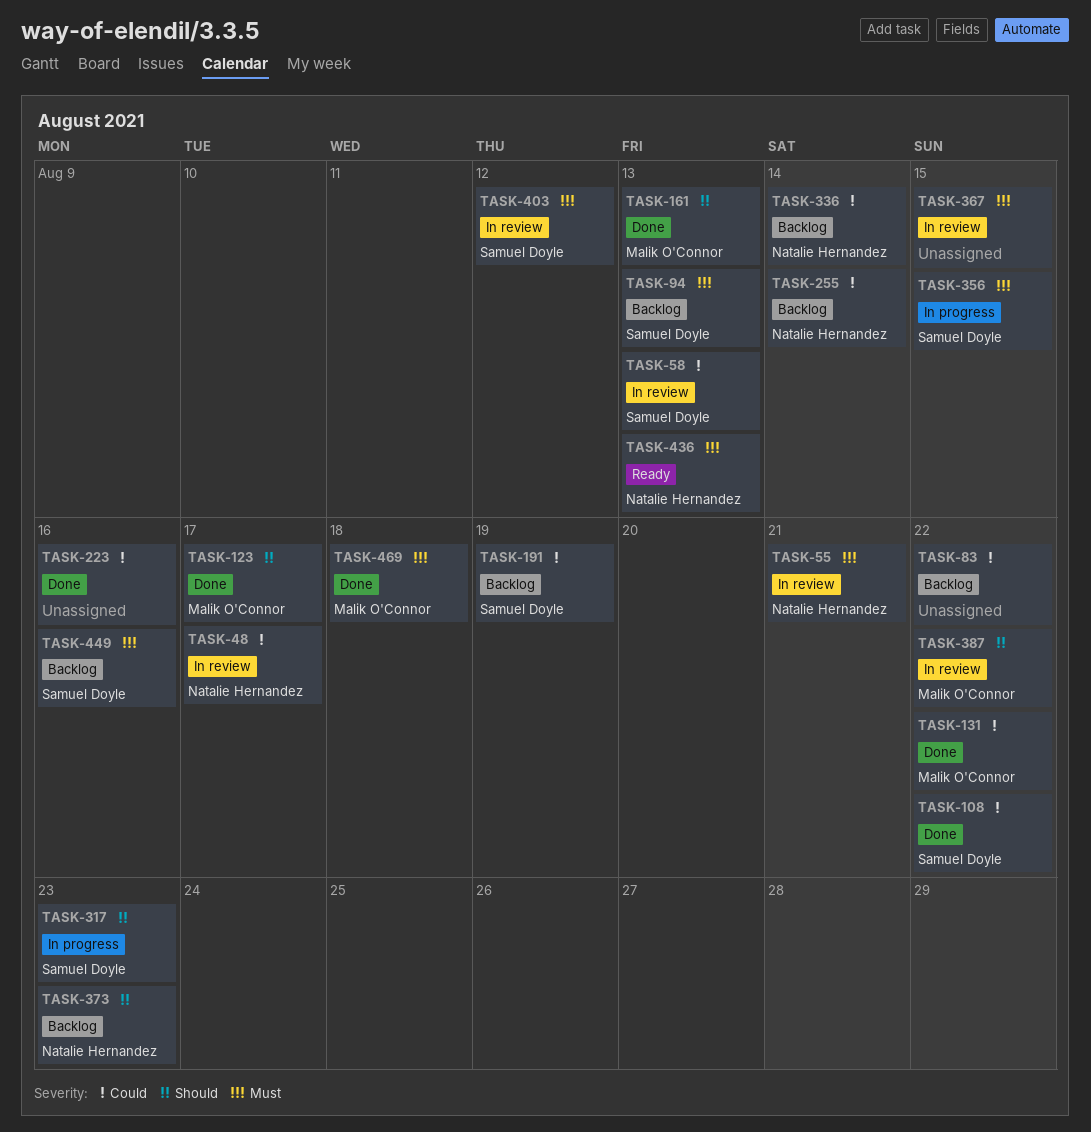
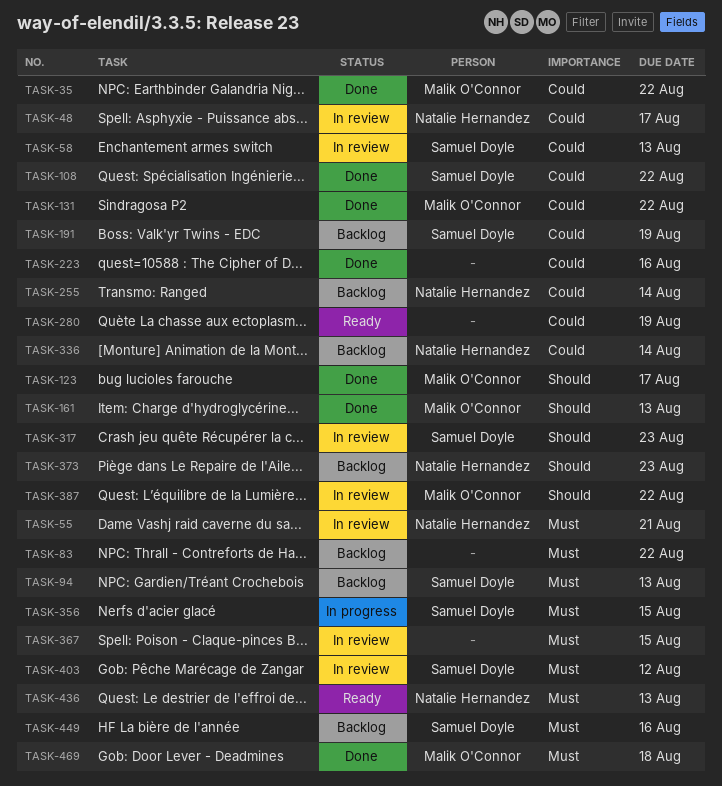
TASK-35: none -> present
TASK-83, priority: Could -> Must
TASK-280: none -> present
TASK-317, status: In progress -> In review

